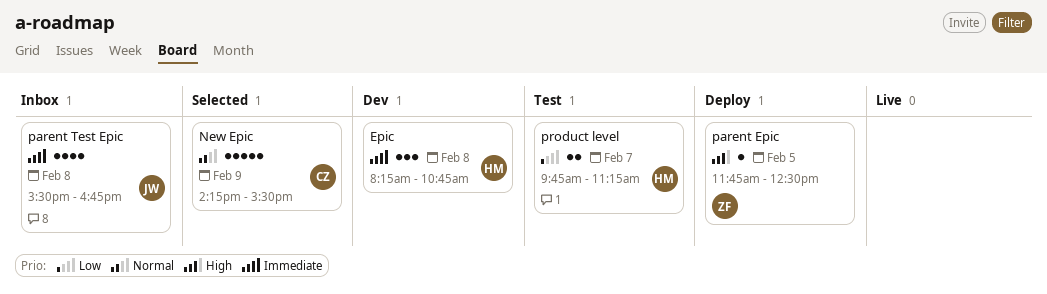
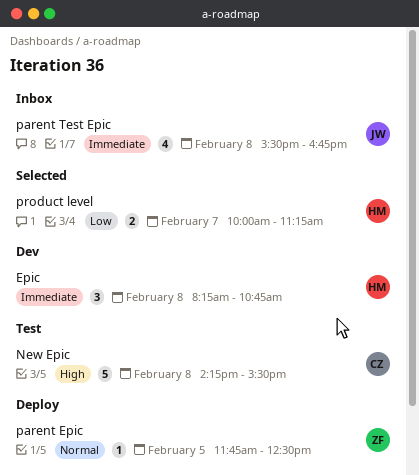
New Epic, status: Selected -> Test
New Epic, priority: Normal -> High
New Epic, day: Feb 9 -> Feb 8
parent Epic, priority: High -> Normal
product level, status: Test -> Selected
product level, begins: 09:45 -> 10:00

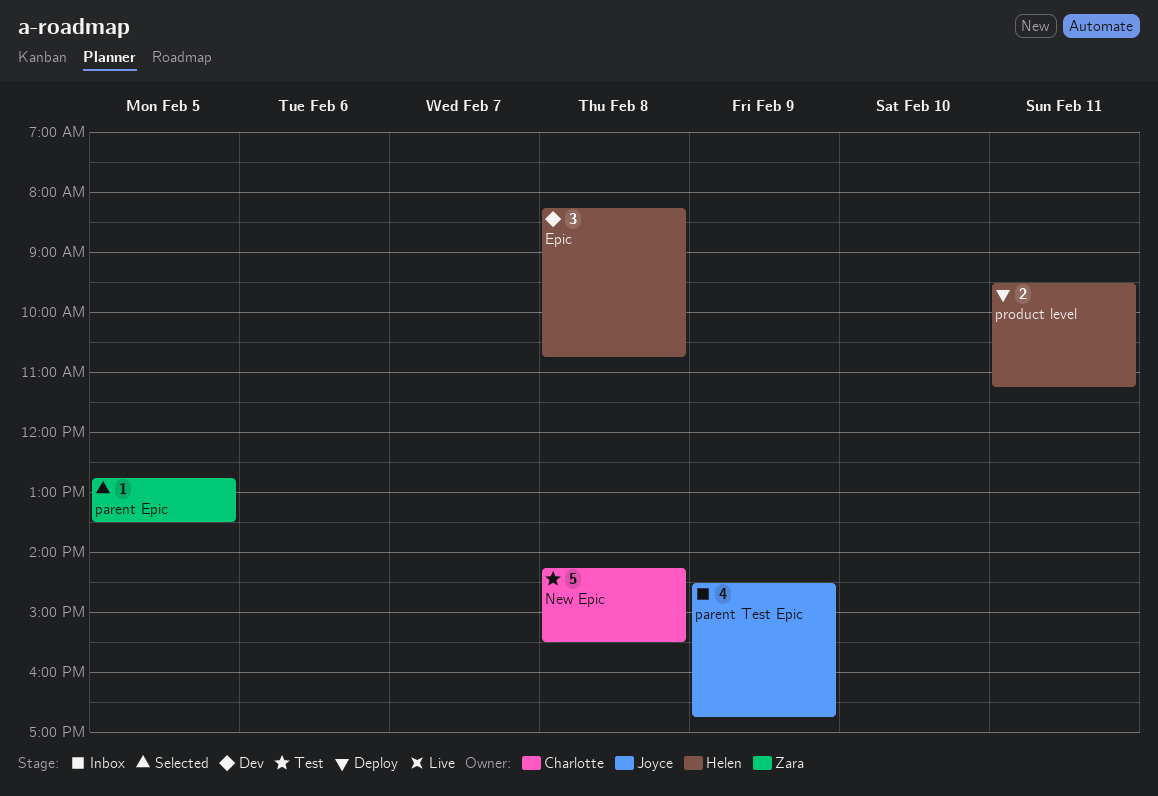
parent Epic, status: Deploy -> Selected
parent Epic, begins: 11:45 -> 12:45
parent Epic, ends: 12:30 -> 13:30
parent Test Epic, day: Feb 8 -> Feb 9
parent Test Epic, begins: 15:30 -> 14:30
product level, status: Selected -> Deploy
product level, day: Feb 7 -> Feb 11
product level, begins: 10:00 -> 09:30

